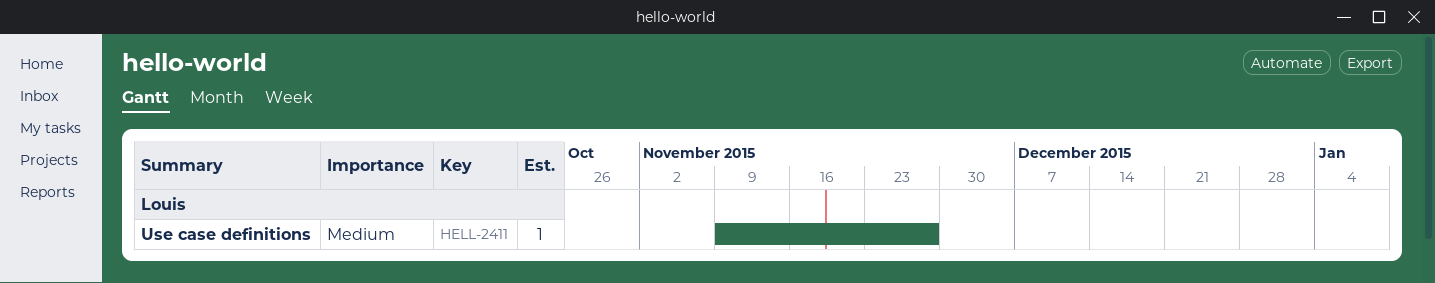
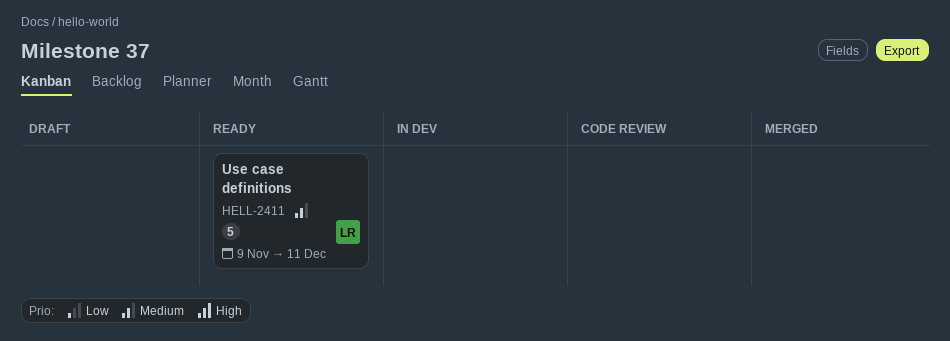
HELL-2411, estimate: 1 -> 5
HELL-2411, due: Nov 27 -> Dec 11

